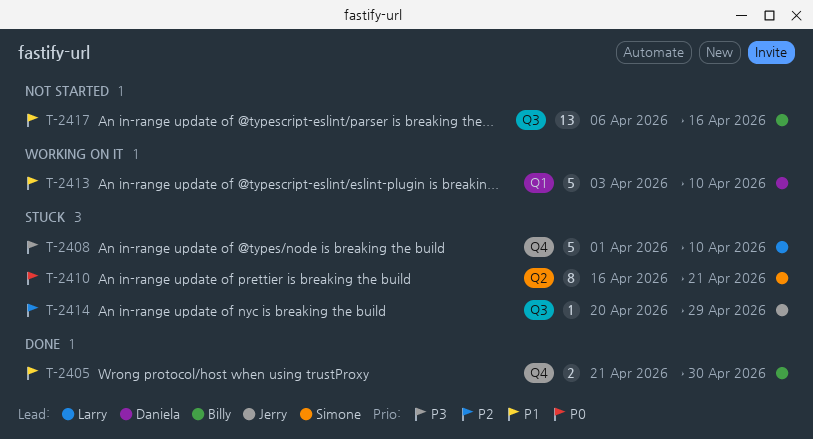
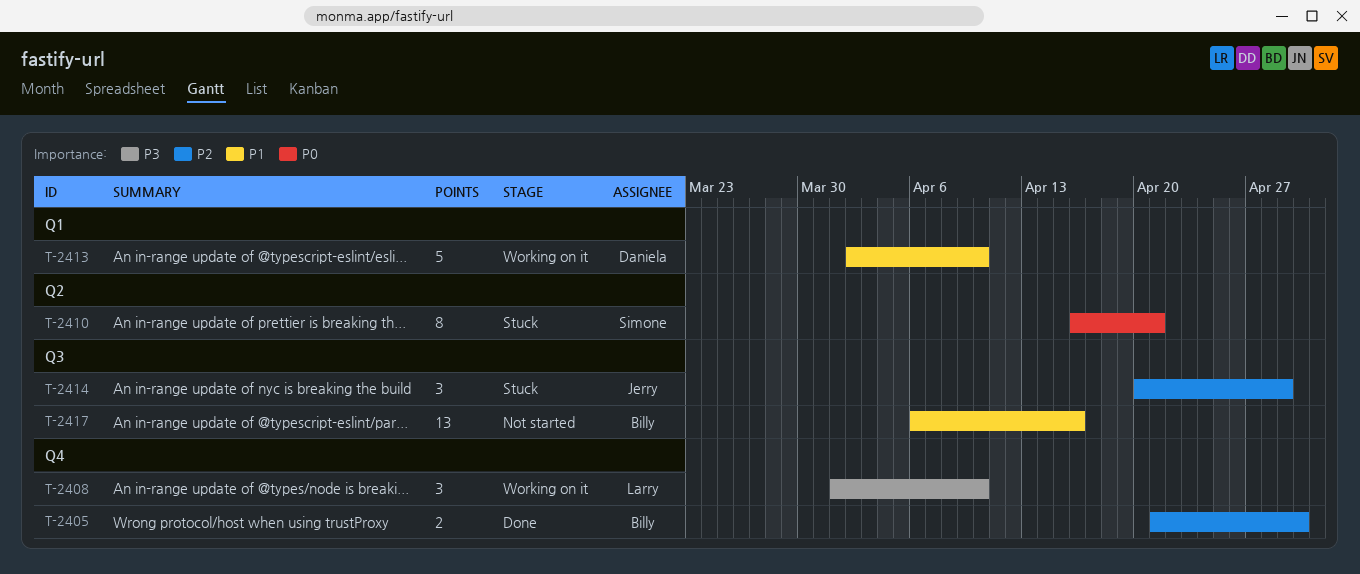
T-2405, priority: P1 -> P2
T-2408, status: Stuck -> Working on it
T-2408, estimate: 5 -> 3
T-2413, start: Apr 3 -> Apr 2
T-2414, estimate: 1 -> 3

